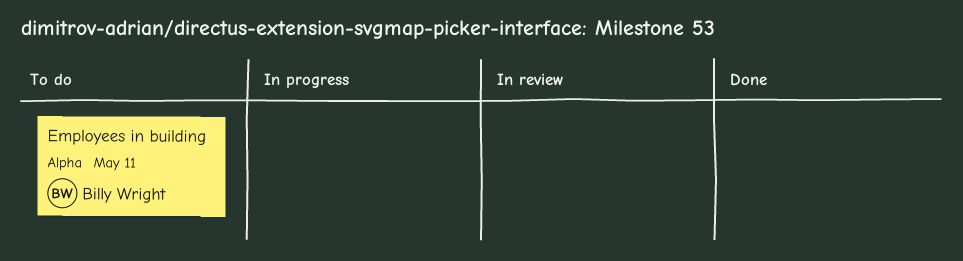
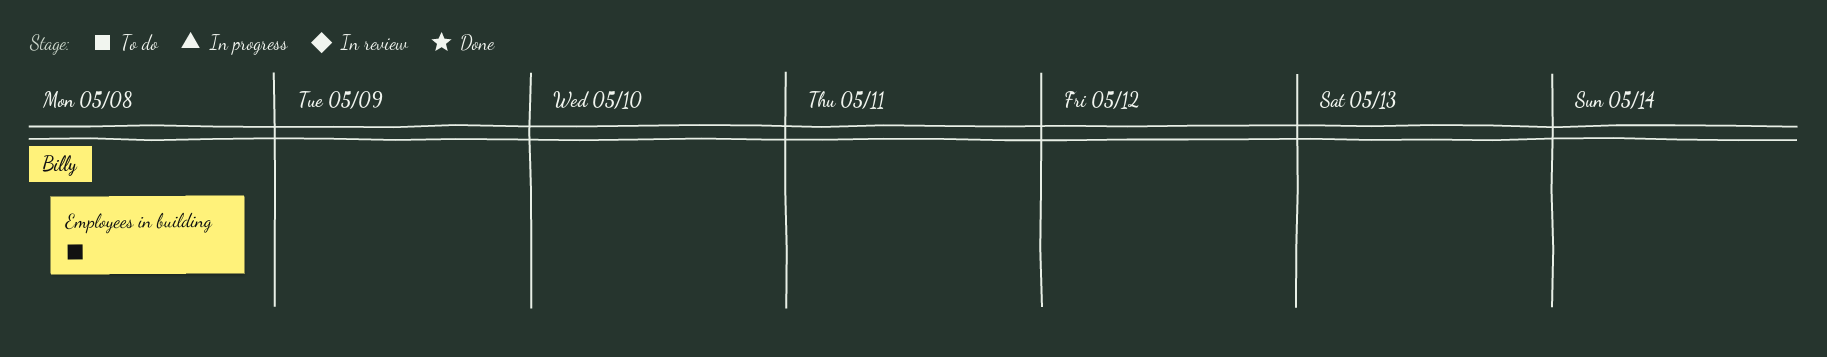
Employees in building, due: May 11 -> May 8

